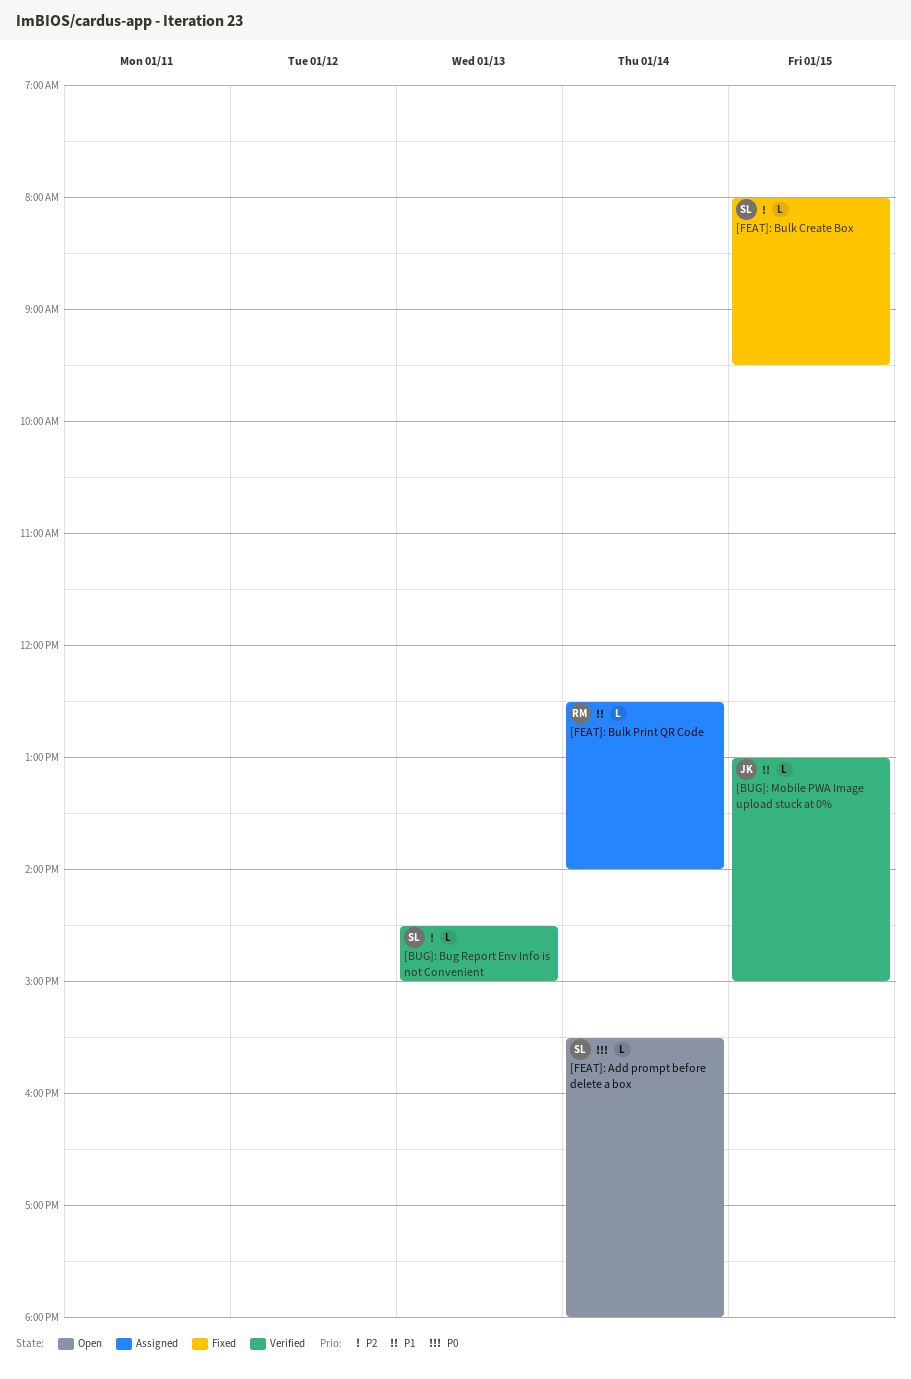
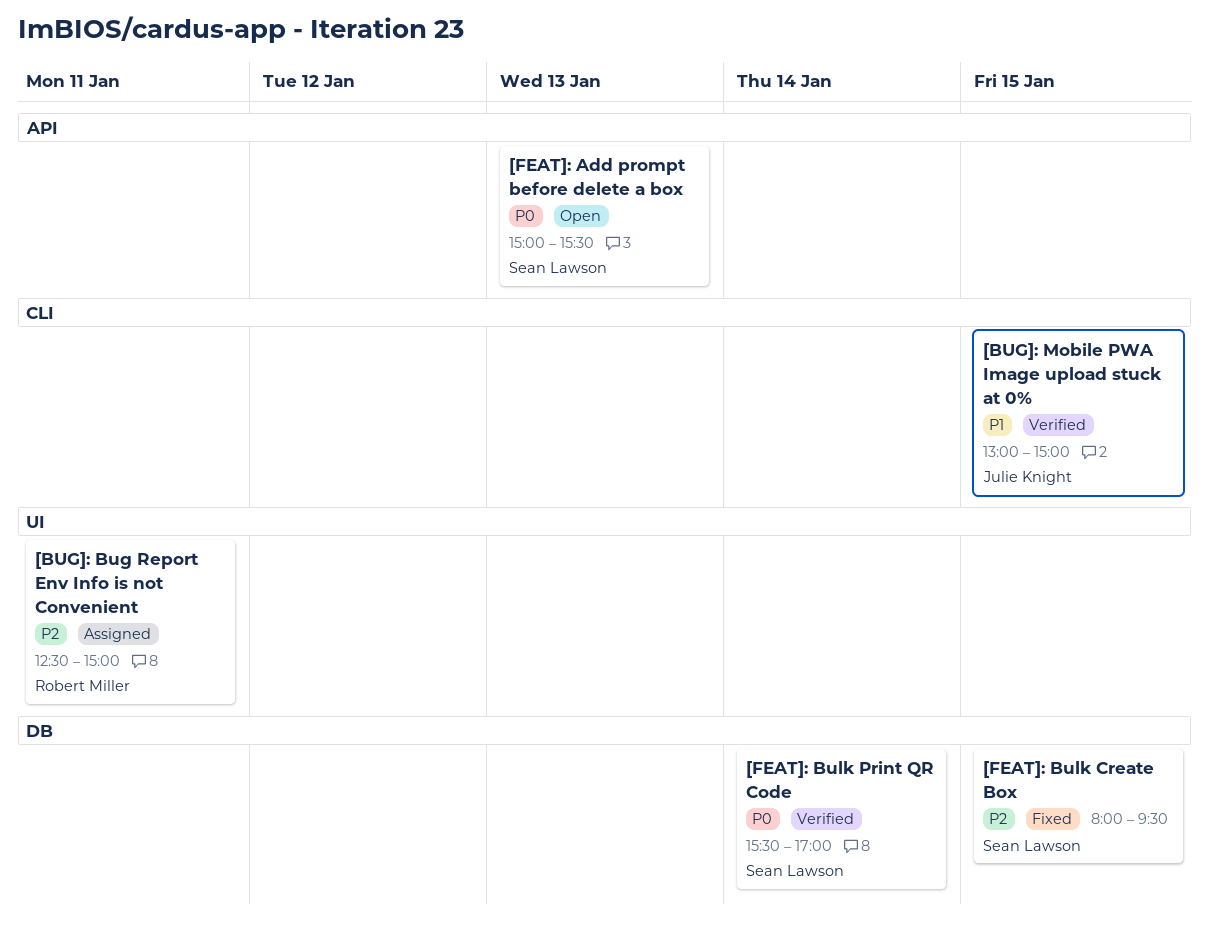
[BUG]: Bug Report Env Info is not Convenient, status: Verified -> Assigned
[BUG]: Bug Report Env Info is not Convenient, owner: Sean Lawson -> Robert Miller
[BUG]: Bug Report Env Info is not Convenient, day: Jan 13 -> Jan 11
[BUG]: Bug Report Env Info is not Convenient, begins: 14:30 -> 12:30
[FEAT]: Add prompt before delete a box, day: Jan 14 -> Jan 13
[FEAT]: Add prompt before delete a box, begins: 15:30 -> 15:00
[FEAT]: Add prompt before delete a box, ends: 18:00 -> 15:30
[FEAT]: Bulk Print QR Code, status: Assigned -> Verified
[FEAT]: Bulk Print QR Code, owner: Robert Miller -> Sean Lawson
[FEAT]: Bulk Print QR Code, priority: P1 -> P0
[FEAT]: Bulk Print QR Code, begins: 12:30 -> 15:30
[FEAT]: Bulk Print QR Code, ends: 14:00 -> 17:00

